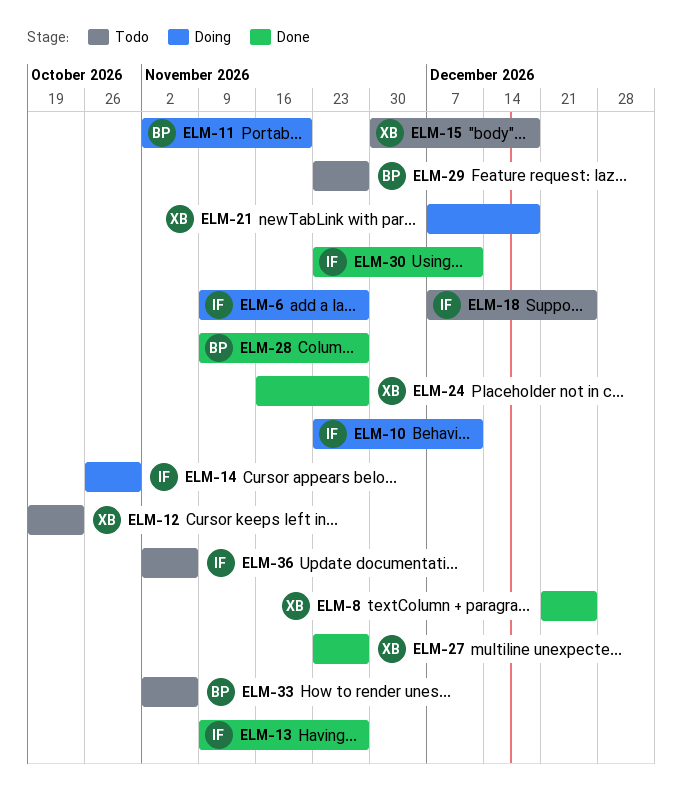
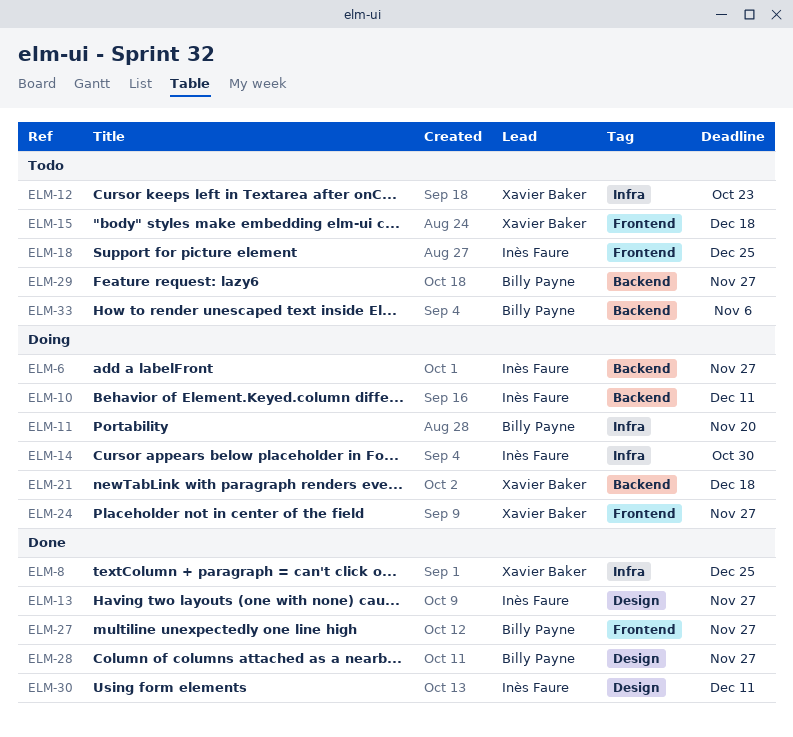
ELM-24, status: Done -> Doing
ELM-27, owner: Xavier Baker -> Billy Payne
ELM-36: present -> none

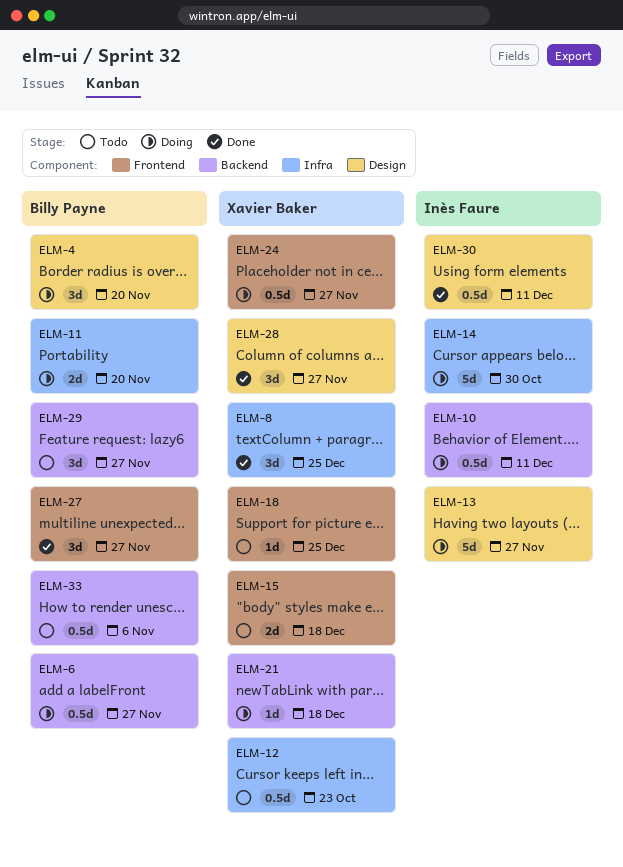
ELM-4: none -> present
ELM-6, owner: Inès Faure -> Billy Payne
ELM-13, status: Done -> Doing
ELM-18, owner: Inès Faure -> Xavier Baker
ELM-28, owner: Billy Payne -> Xavier Baker

